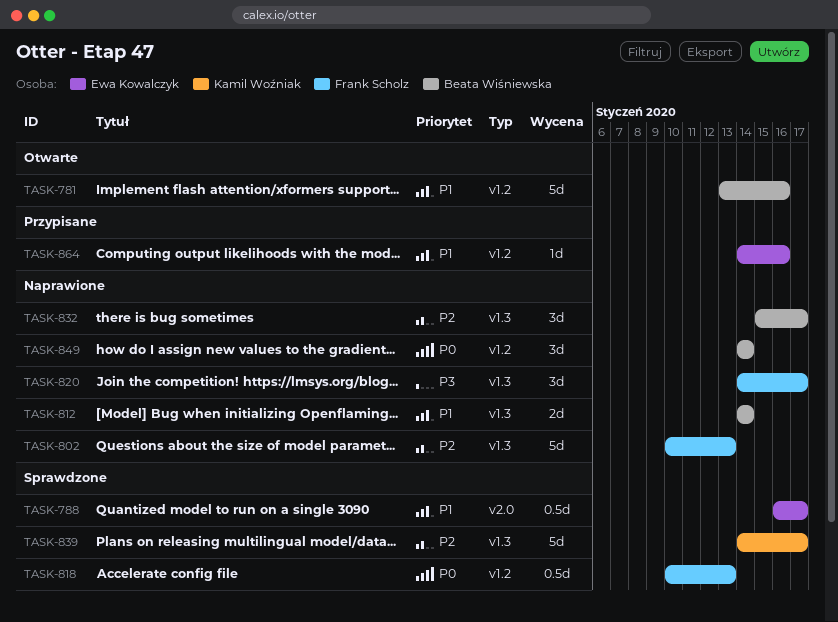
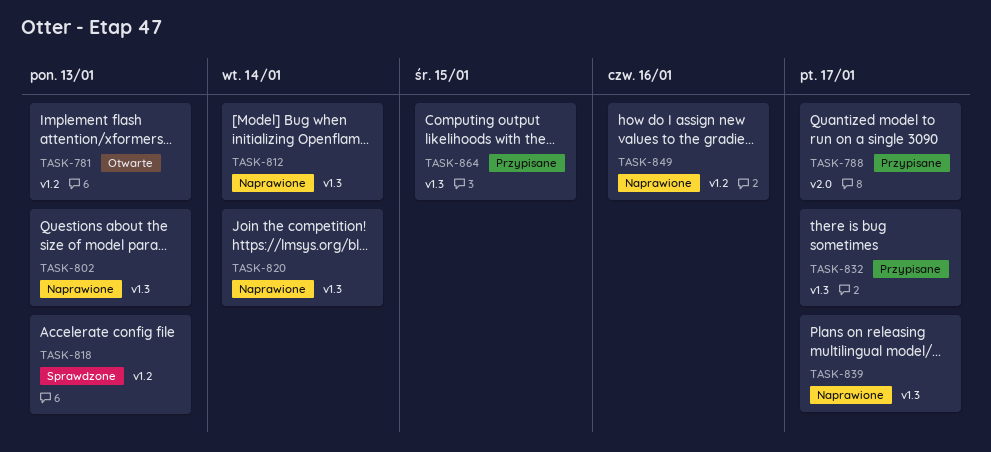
TASK-781, due: Jan 16 -> Jan 13
TASK-788, status: Sprawdzone -> Przypisane
TASK-820, due: Jan 17 -> Jan 14
TASK-832, status: Naprawione -> Przypisane
TASK-839, status: Sprawdzone -> Naprawione
TASK-849, due: Jan 14 -> Jan 16
TASK-864, label: v1.2 -> v1.3
TASK-864, due: Jan 16 -> Jan 15

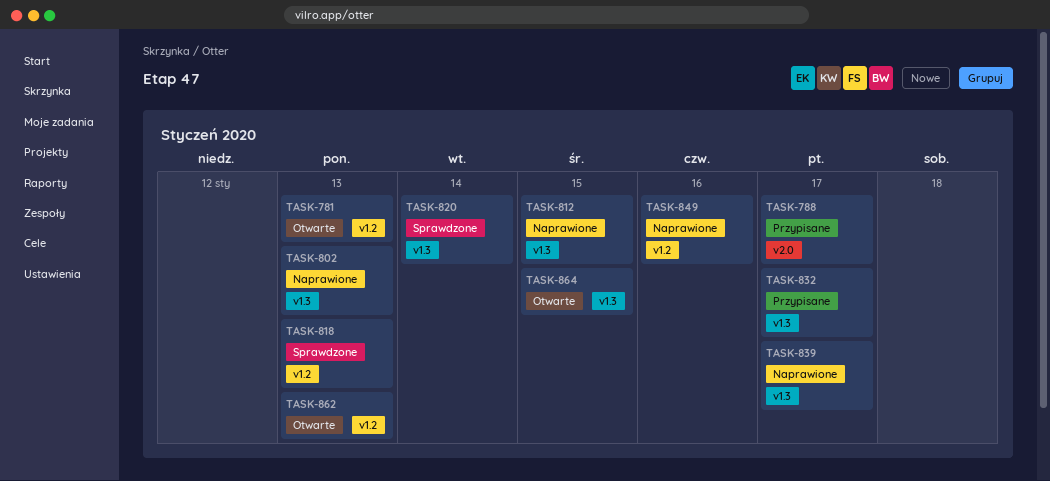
TASK-812, due: Jan 14 -> Jan 15
TASK-820, status: Naprawione -> Sprawdzone
TASK-862: none -> present
TASK-864, status: Przypisane -> Otwarte

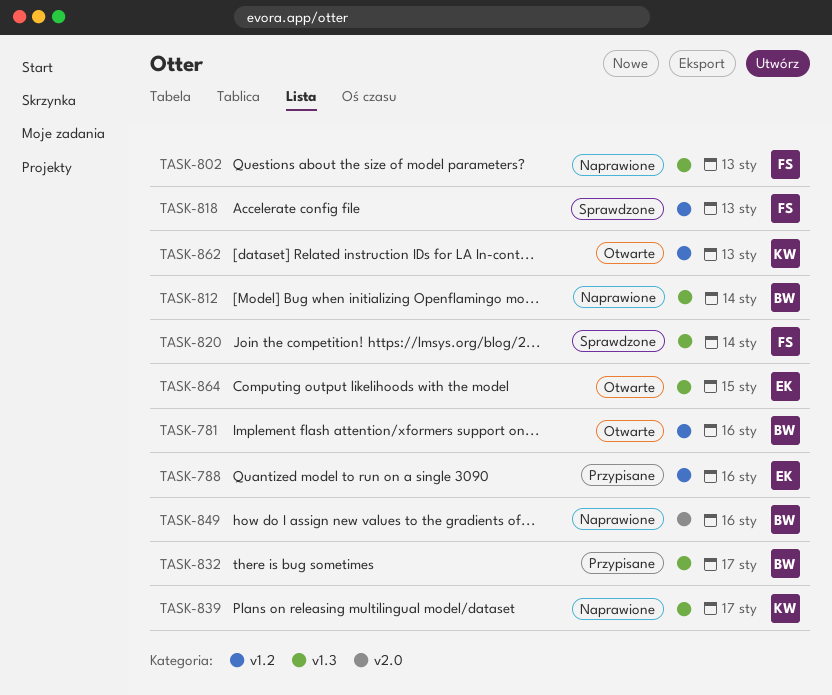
TASK-781, due: Jan 13 -> Jan 16
TASK-788, label: v2.0 -> v1.2
TASK-788, due: Jan 17 -> Jan 16
TASK-812, due: Jan 15 -> Jan 14
TASK-849, label: v1.2 -> v2.0

